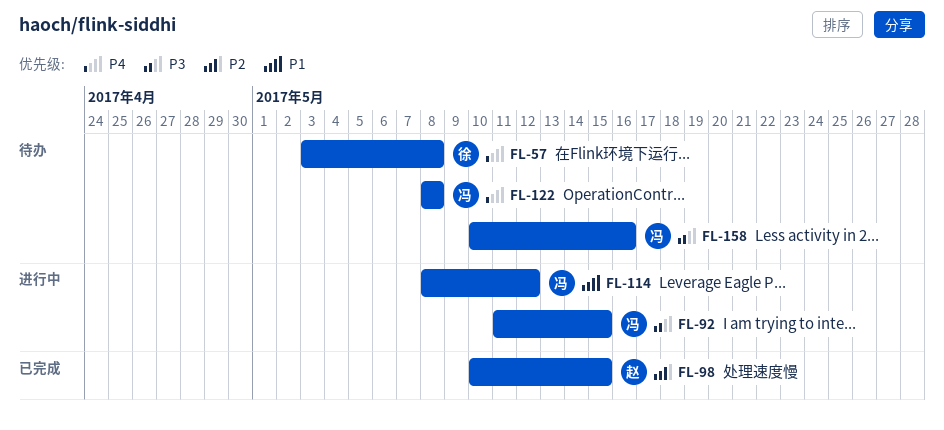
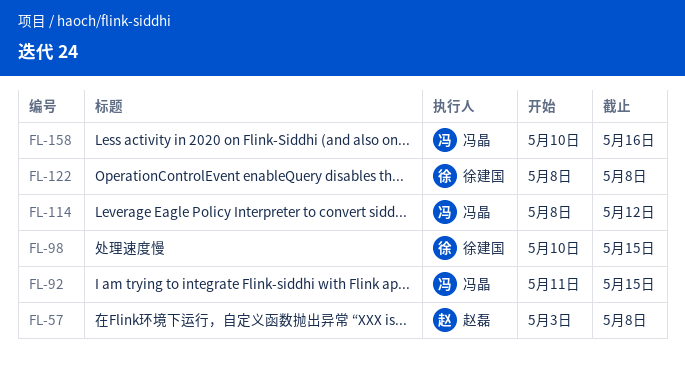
FL-57, owner: 徐建国 -> 赵磊
FL-98, owner: 赵磊 -> 徐建国
FL-122, owner: 冯晶 -> 徐建国

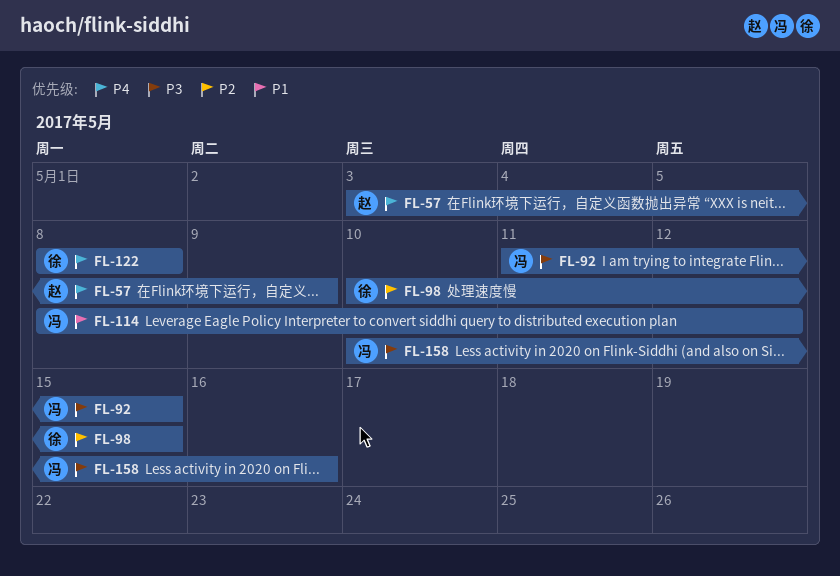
FL-57, due: May 8 -> May 9

